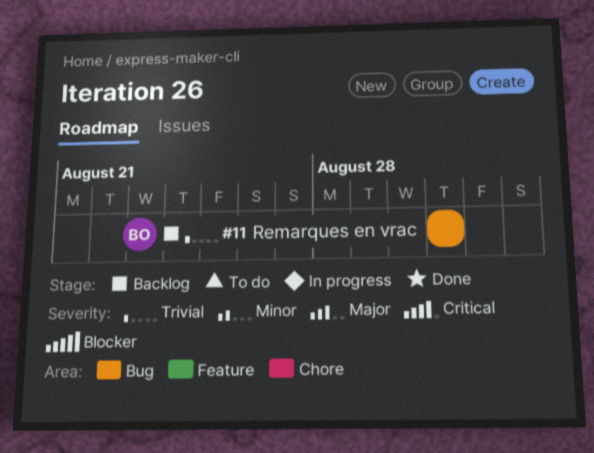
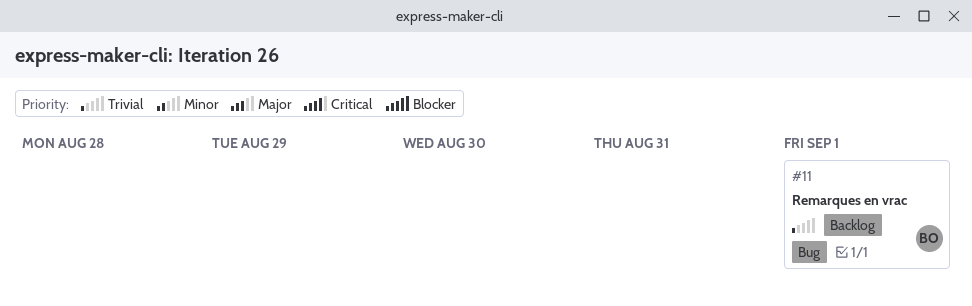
#11, due: Aug 31 -> Sep 1

